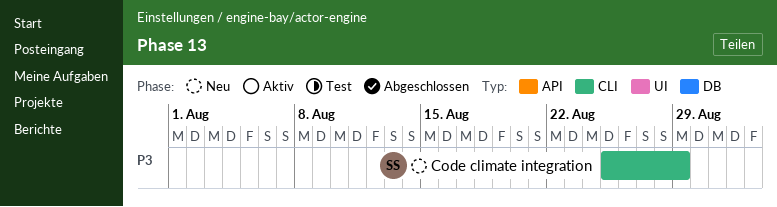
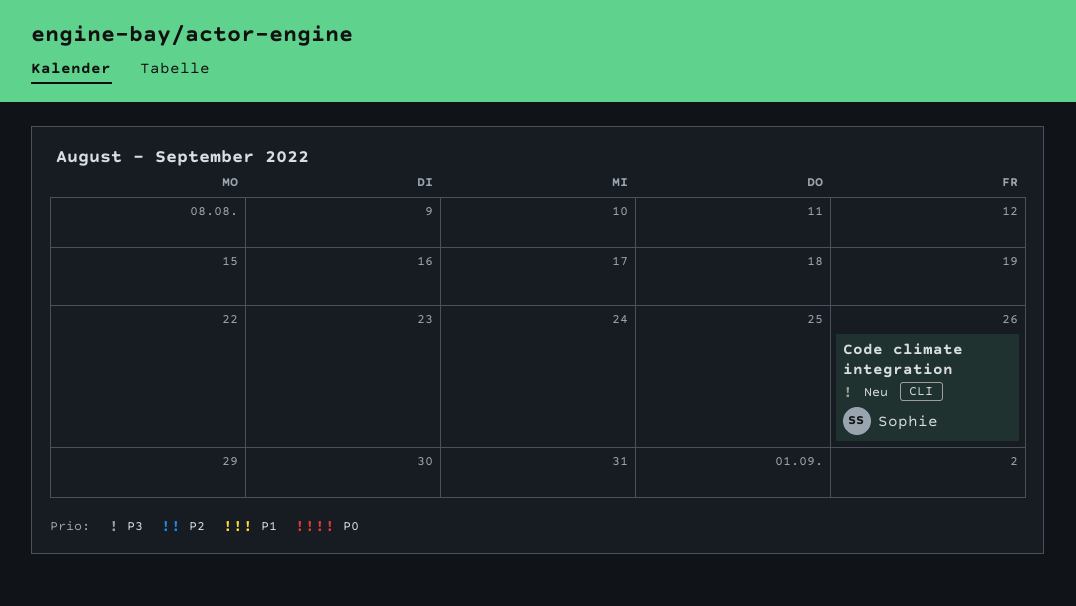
Code climate integration, due: Aug 29 -> Aug 26

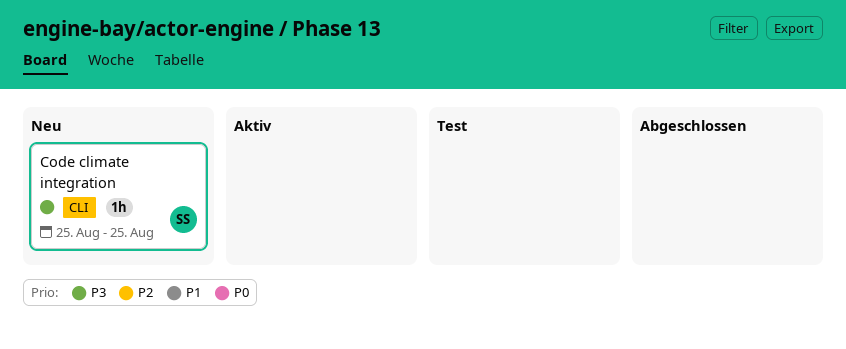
Code climate integration, due: Aug 26 -> Aug 25

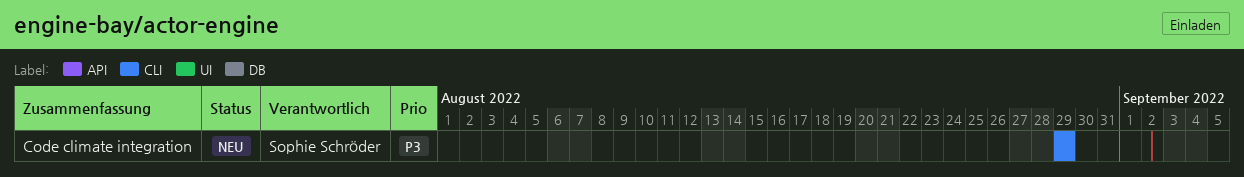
Code climate integration, start: Aug 25 -> Aug 29
Code climate integration, due: Aug 25 -> Aug 29

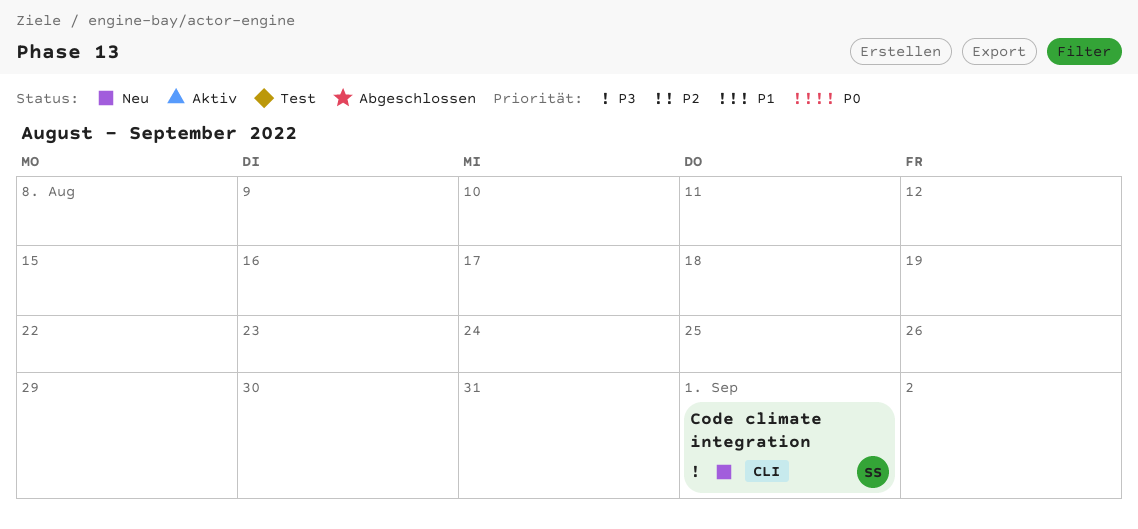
Code climate integration, due: Aug 29 -> Sep 1

